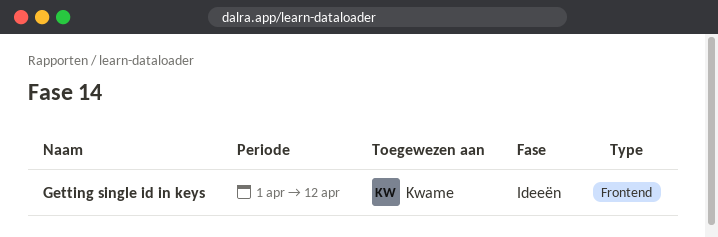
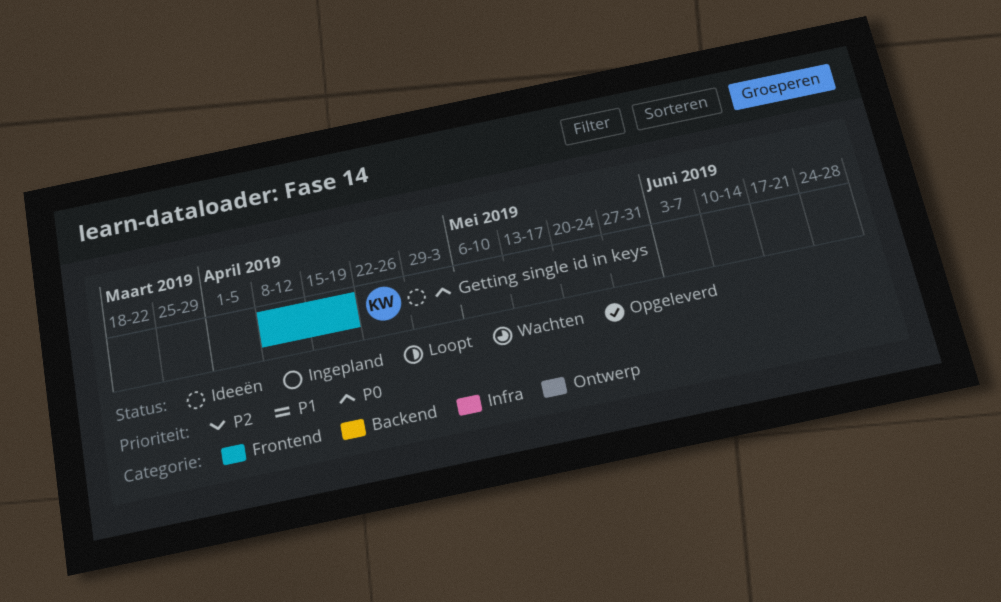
Getting single id in keys, start: Apr 1 -> Apr 8
Getting single id in keys, due: Apr 12 -> Apr 19

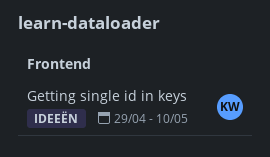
Getting single id in keys, start: Apr 8 -> Apr 29
Getting single id in keys, due: Apr 19 -> May 10

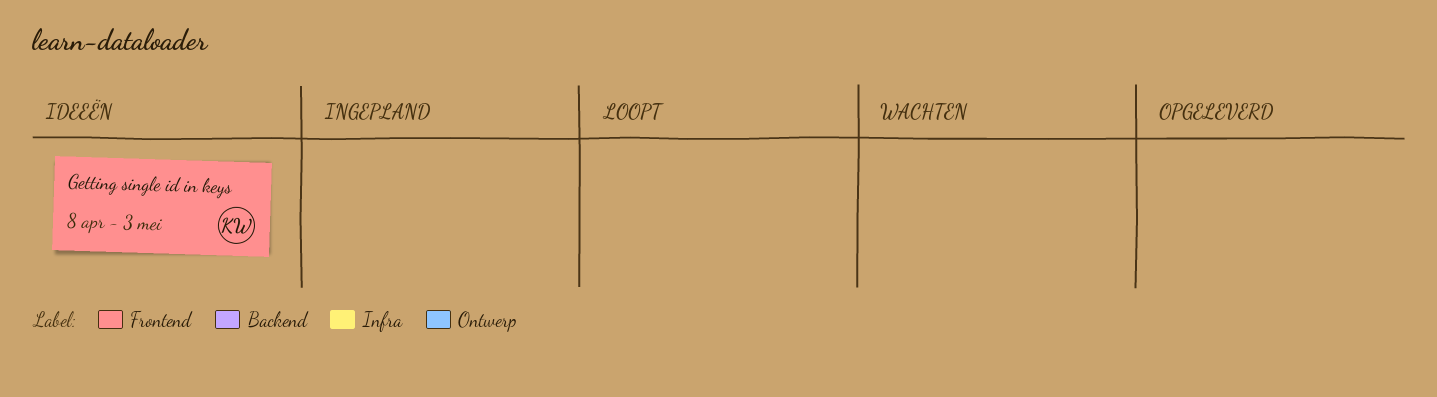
Getting single id in keys, start: Apr 29 -> Apr 8
Getting single id in keys, due: May 10 -> May 3

